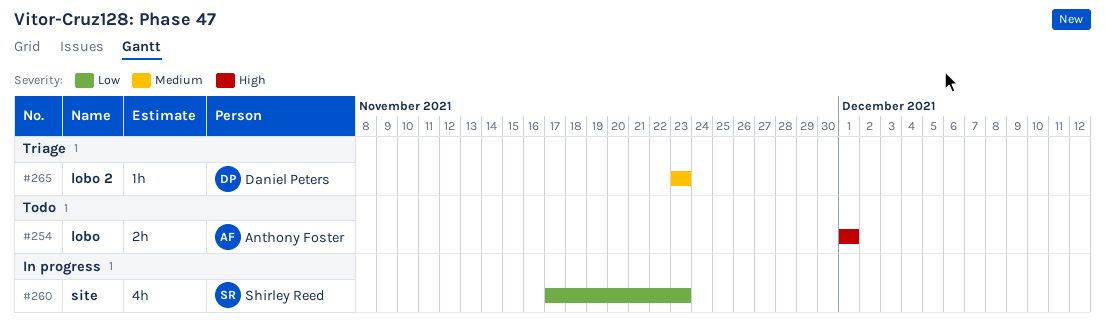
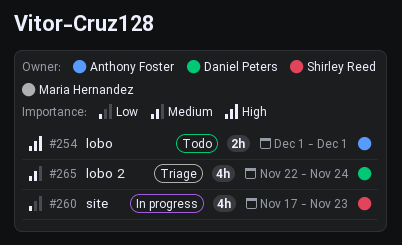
#265, estimate: 1h -> 4h
#265, start: Nov 23 -> Nov 22
#265, due: Nov 23 -> Nov 24

